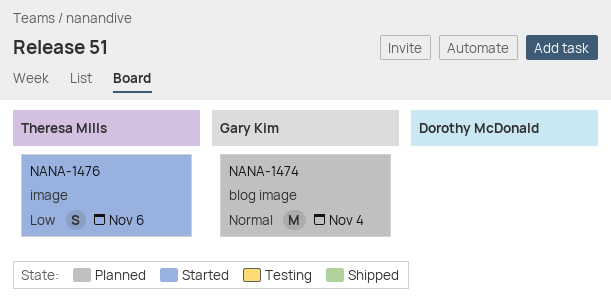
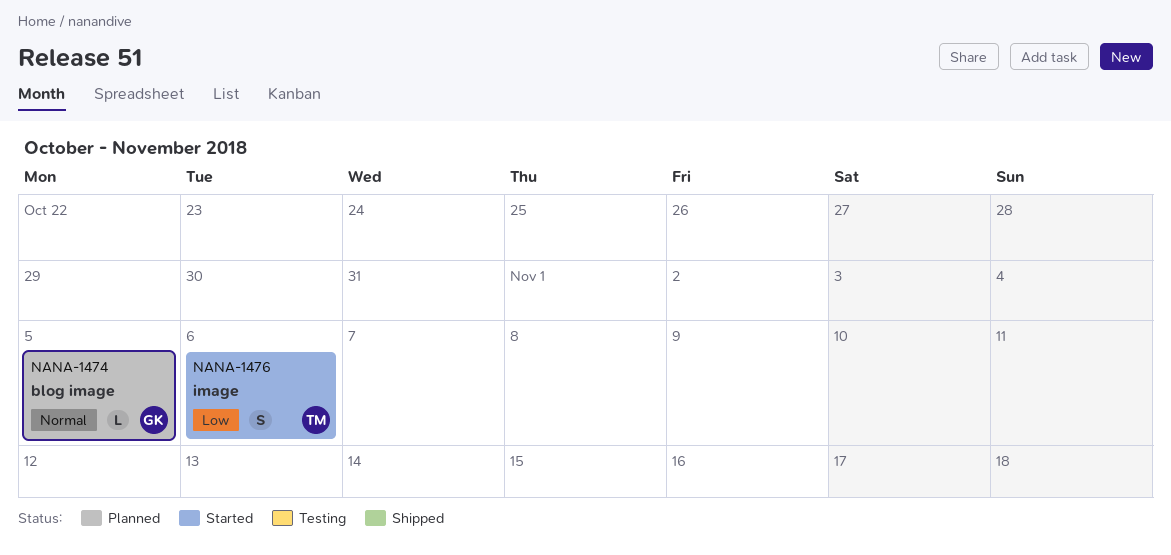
NANA-1474, estimate: M -> L
NANA-1474, due: Nov 4 -> Nov 5

